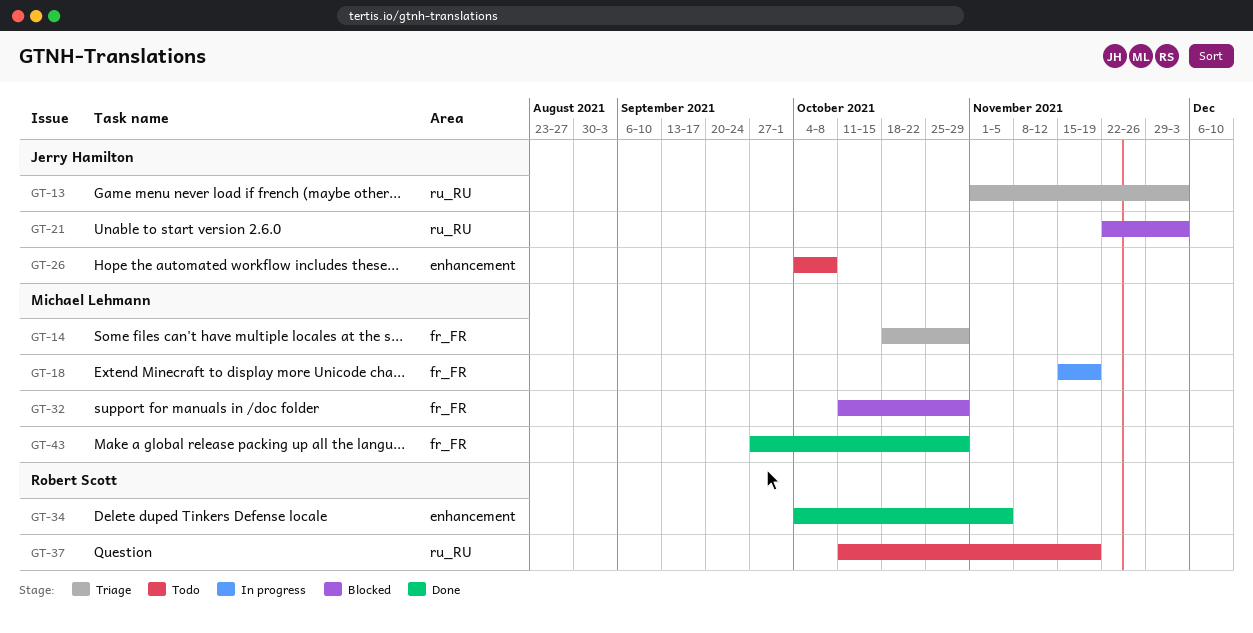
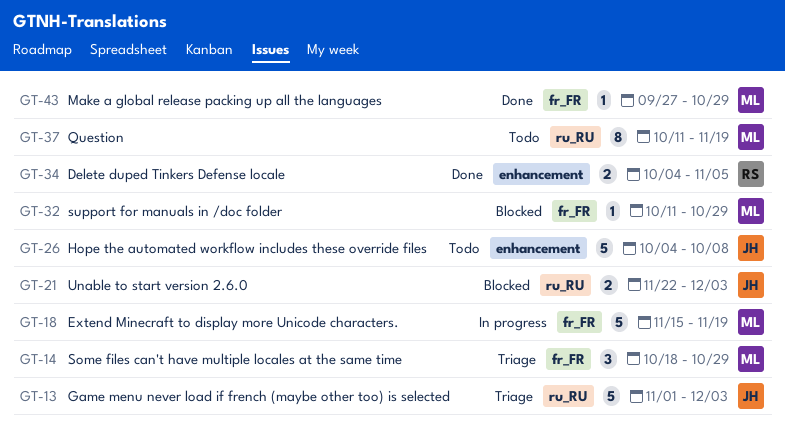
GT-37, owner: Robert Scott -> Michael Lehmann

